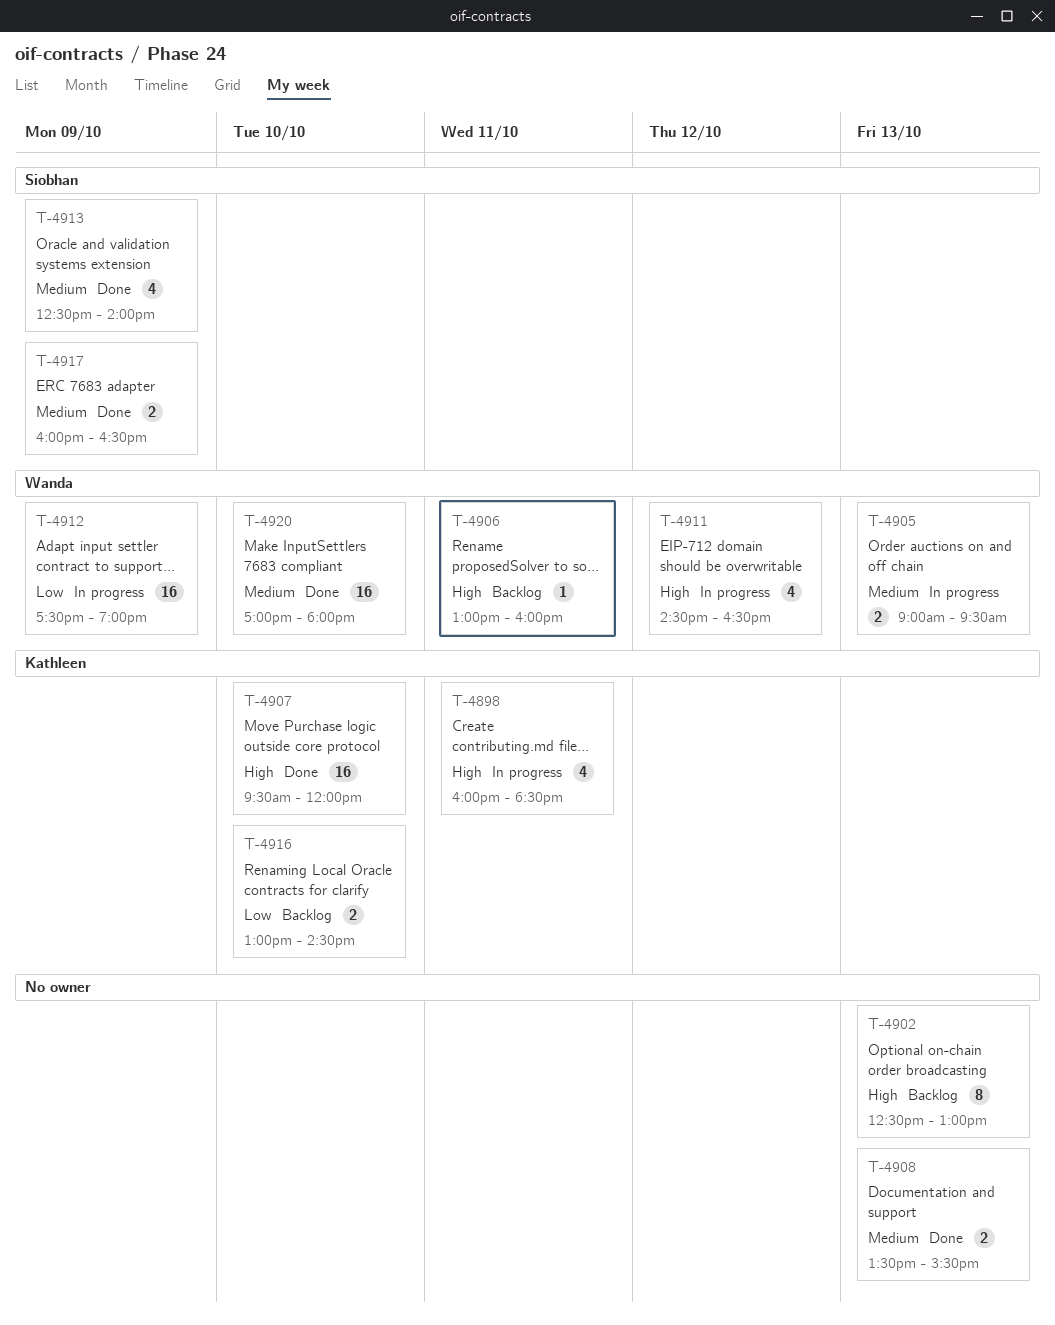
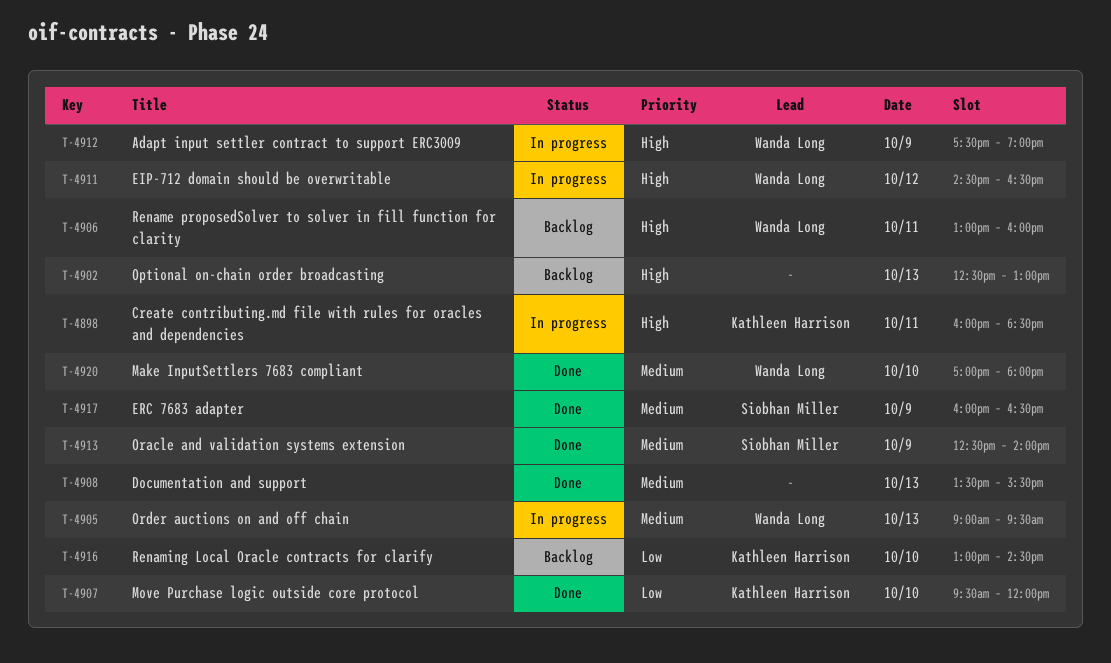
T-4907, priority: High -> Low
T-4912, priority: Low -> High

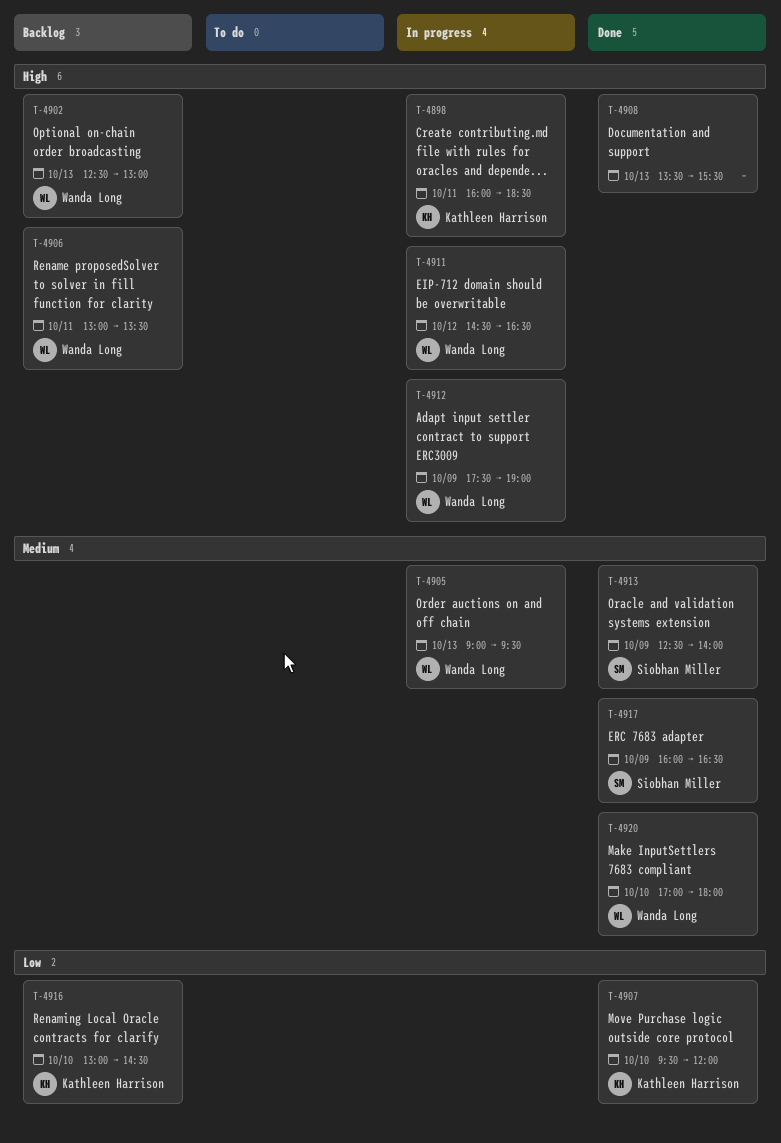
T-4902, owner: none -> Wanda Long
T-4906, ends: 16:00 -> 13:30
T-4908, priority: Medium -> High

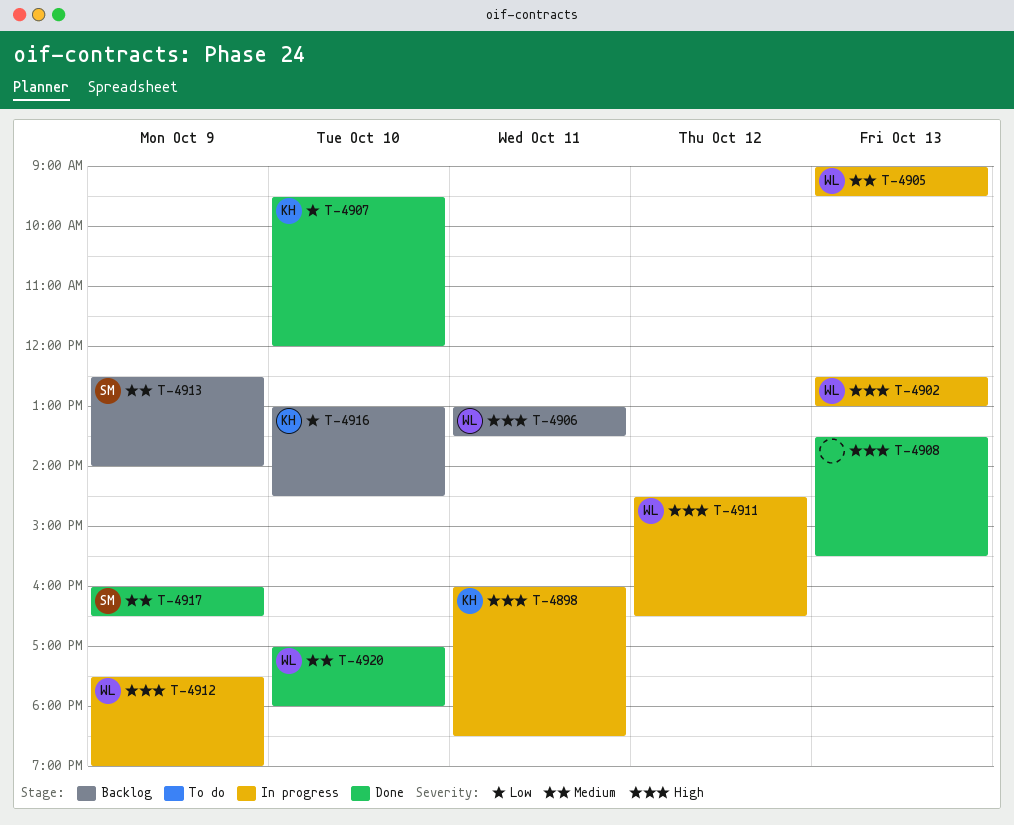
T-4902, status: Backlog -> In progress
T-4913, status: Done -> Backlog

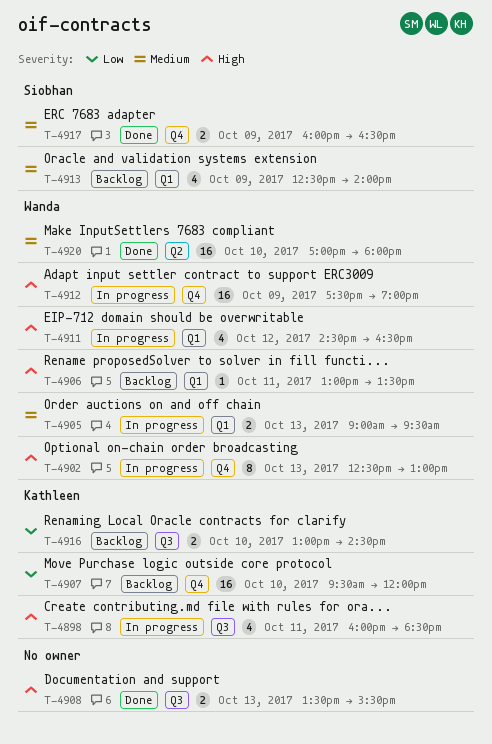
T-4907, status: Done -> Backlog

